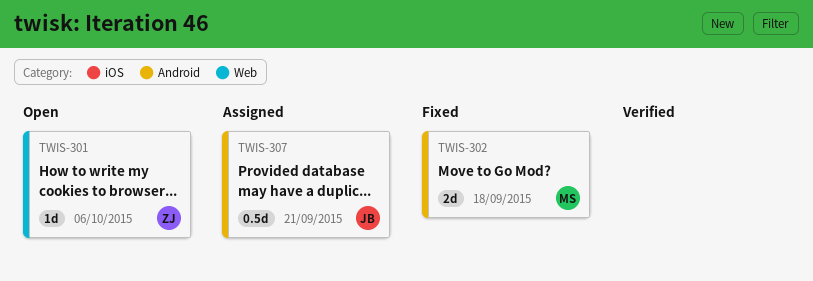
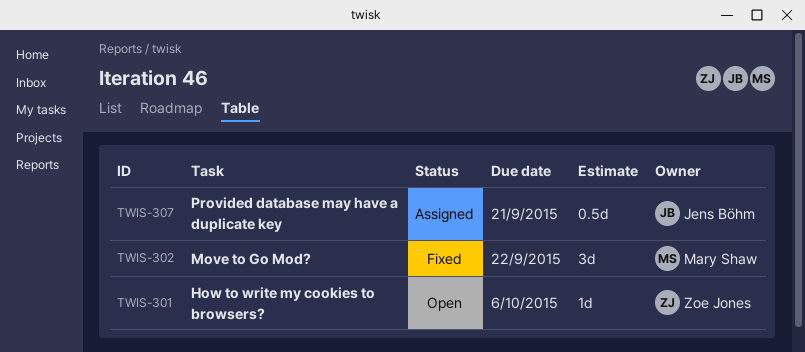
TWIS-302, estimate: 2d -> 3d
TWIS-302, due: Sep 18 -> Sep 22

